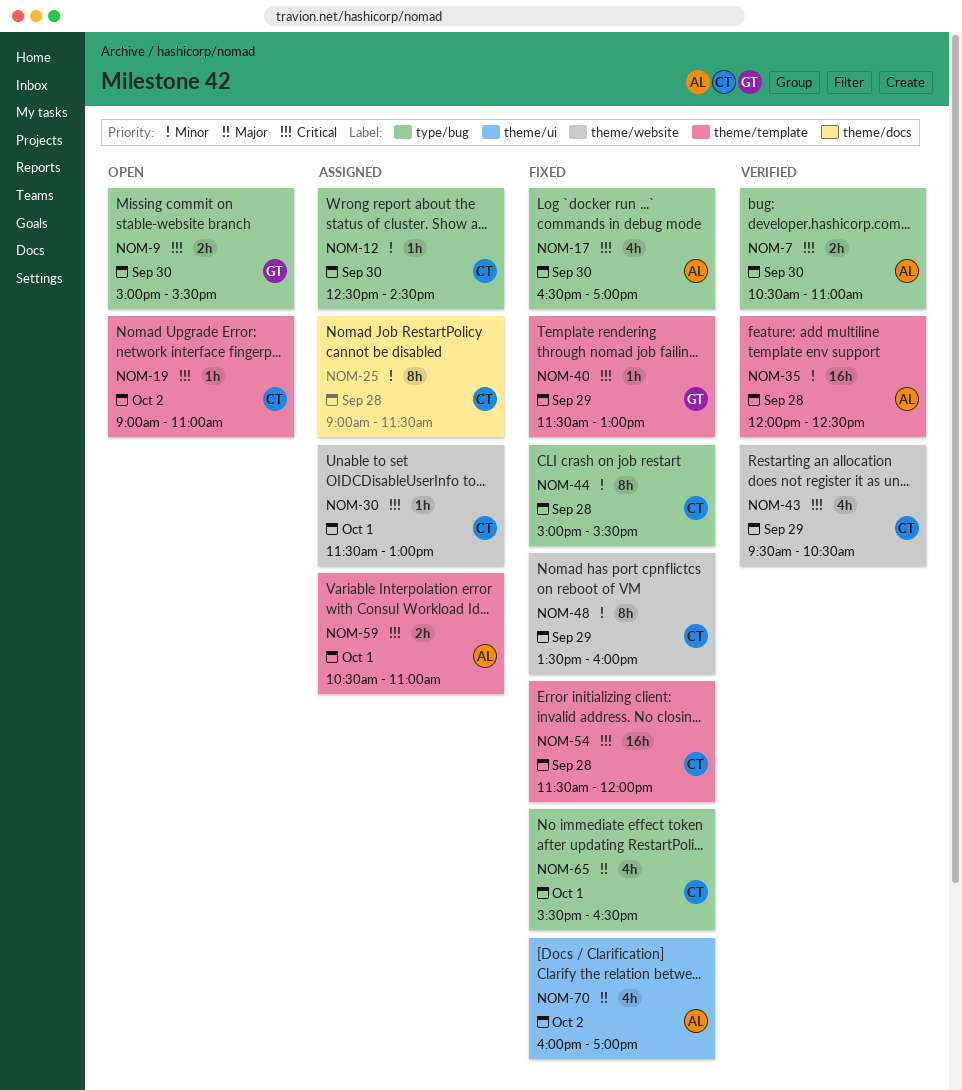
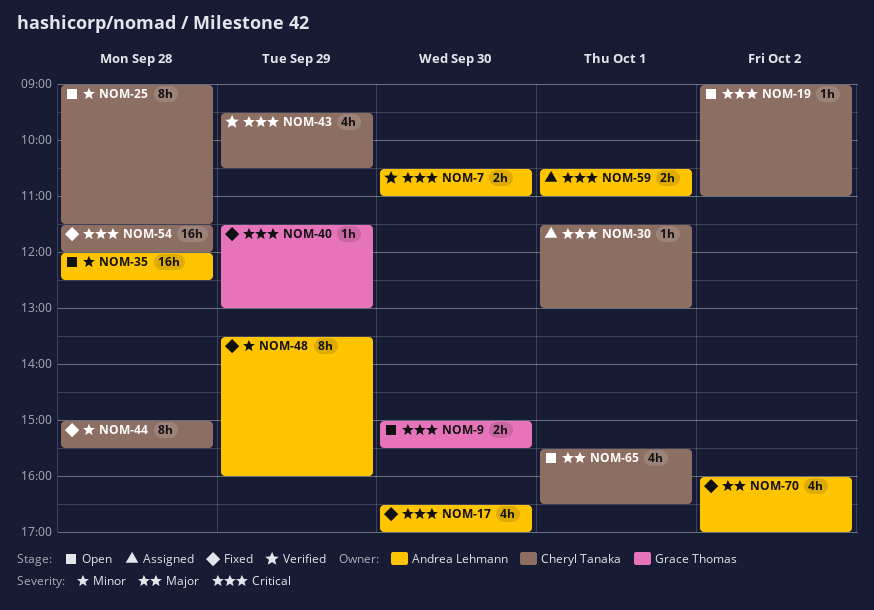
NOM-12: present -> none
NOM-25, status: Assigned -> Open
NOM-35, status: Verified -> Open
NOM-48, owner: Cheryl Tanaka -> Andrea Lehmann
NOM-65, status: Fixed -> Open

